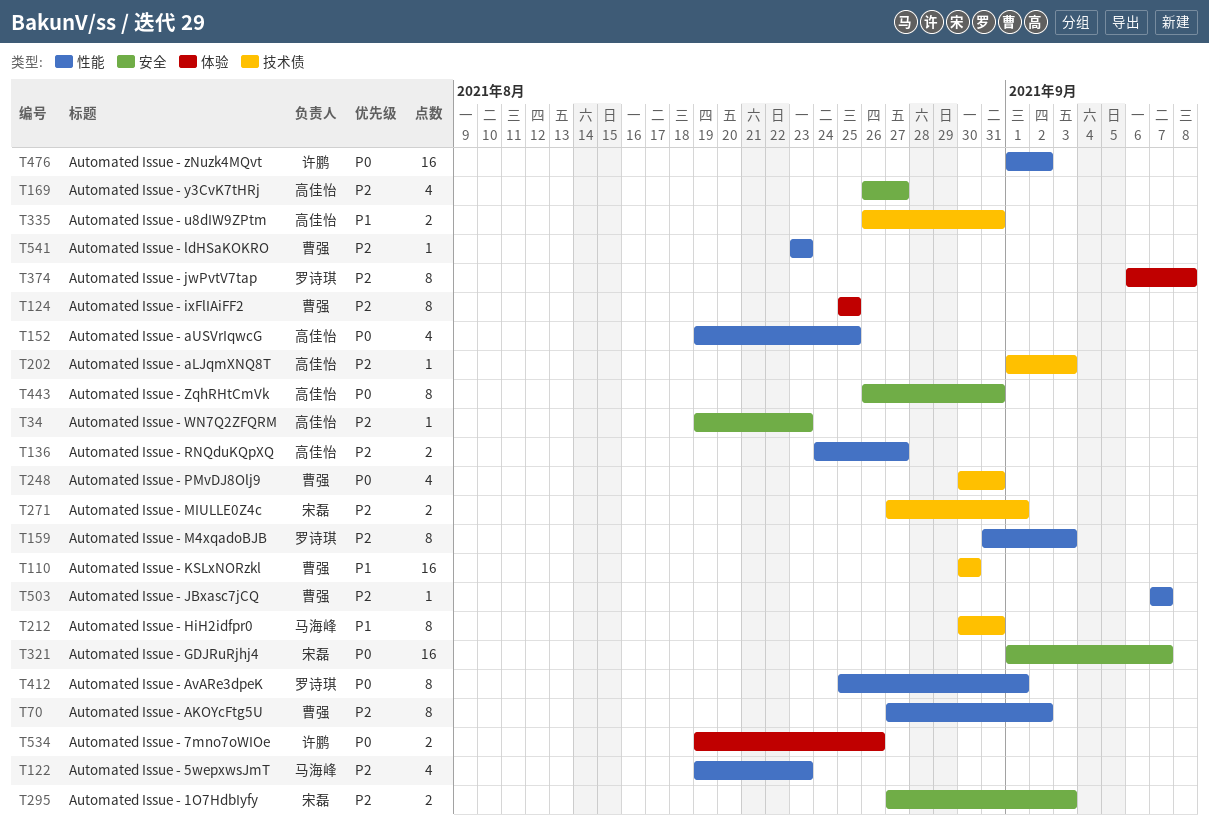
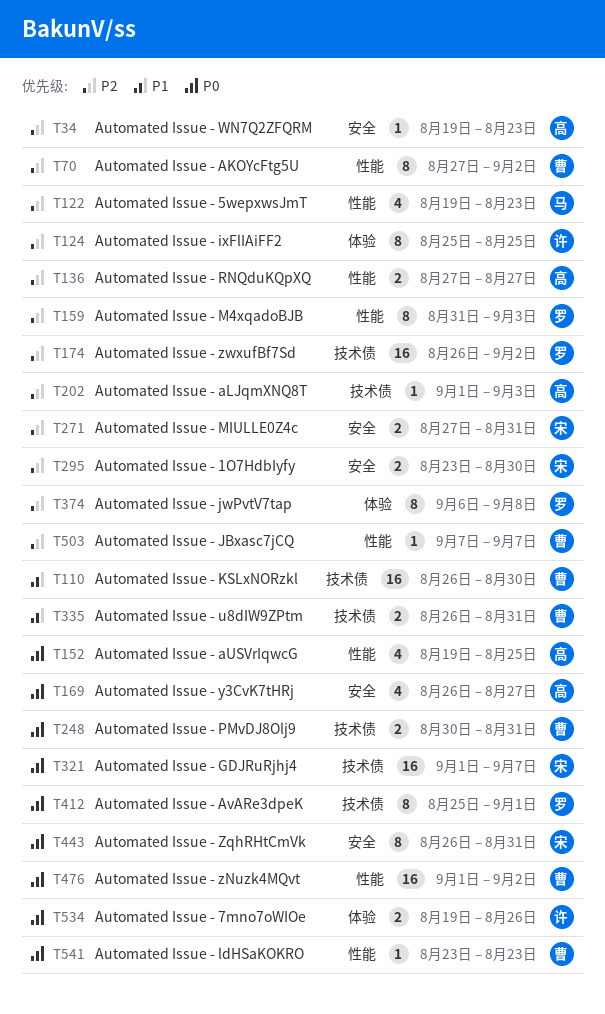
T110, start: Aug 30 -> Aug 26
T124, owner: 曹强 -> 许鹏
T136, start: Aug 24 -> Aug 27
T169, priority: P2 -> P0
T174: none -> present
T212: present -> none
T248, estimate: 4 -> 2
T271, label: 技术债 -> 安全
T271, due: Sep 1 -> Aug 31
T295, start: Aug 27 -> Aug 23
T295, due: Sep 3 -> Aug 30
T321, label: 安全 -> 技术债
T335, owner: 高佳怡 -> 曹强
T412, label: 性能 -> 技术债
T443, owner: 高佳怡 -> 宋磊
T476, owner: 许鹏 -> 曹强
T541, priority: P2 -> P0

